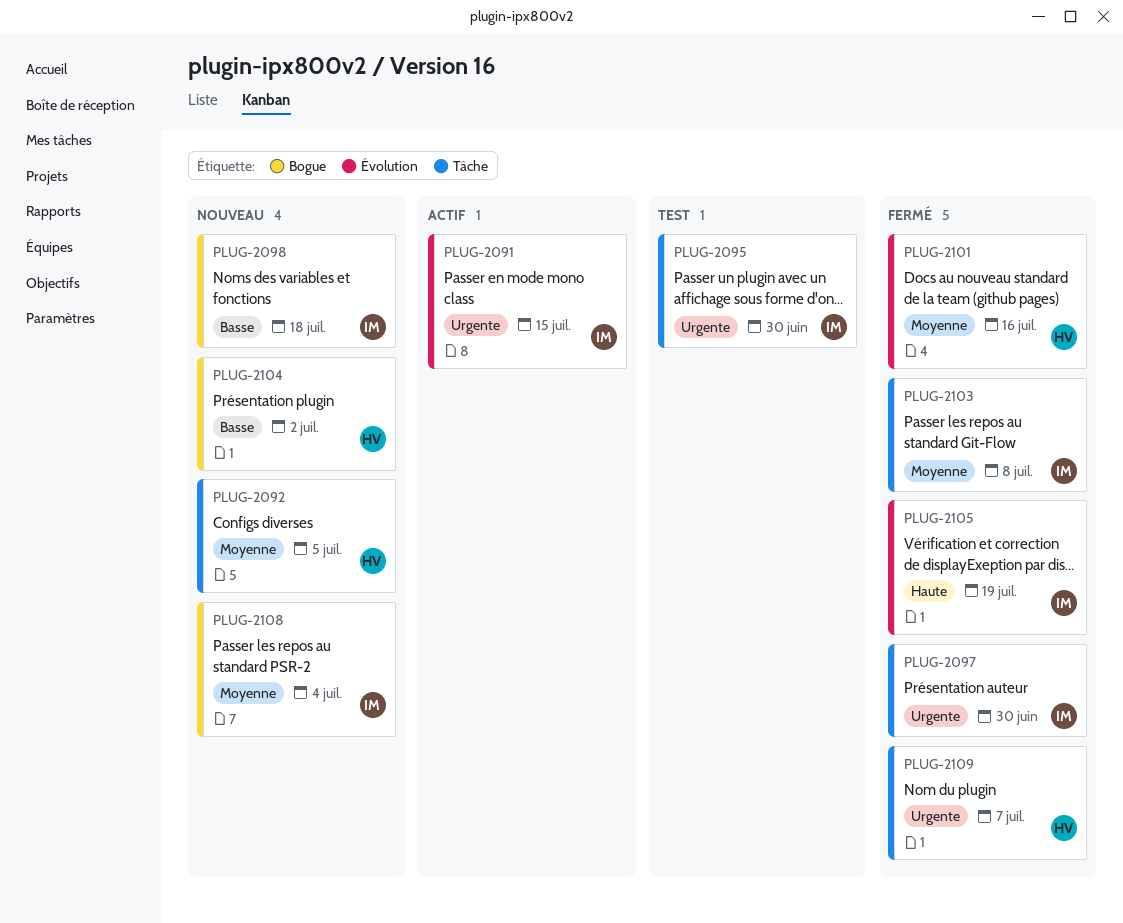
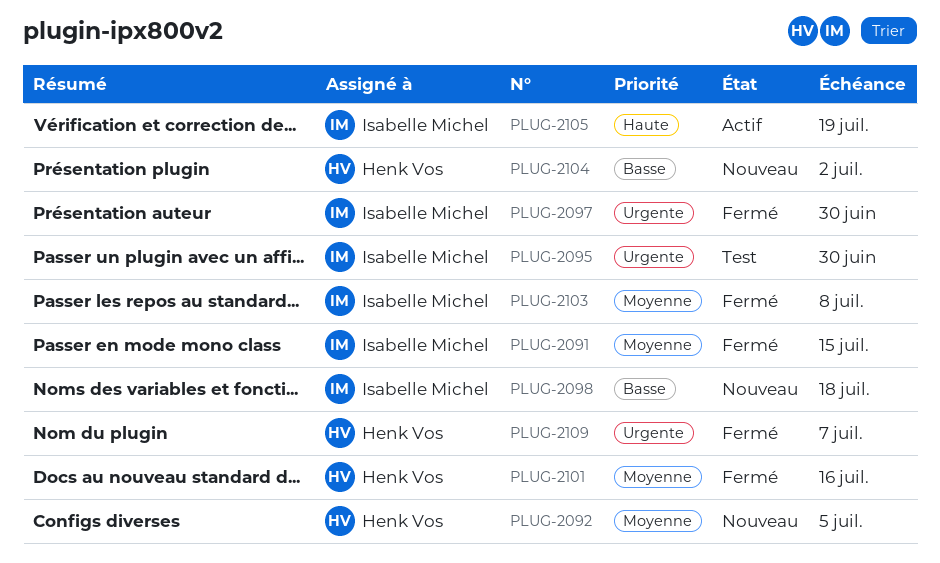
PLUG-2091, status: Actif -> Fermé
PLUG-2091, priority: Urgente -> Moyenne
PLUG-2105, status: Fermé -> Actif
PLUG-2108: present -> none

